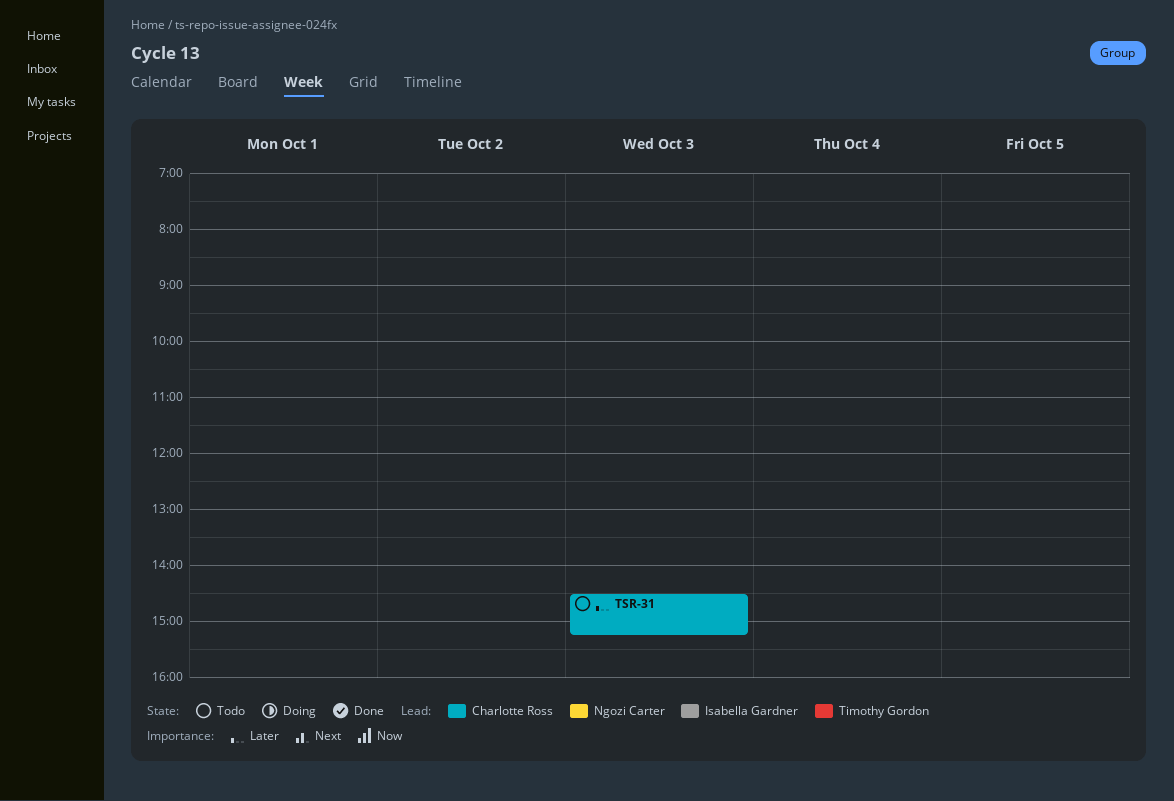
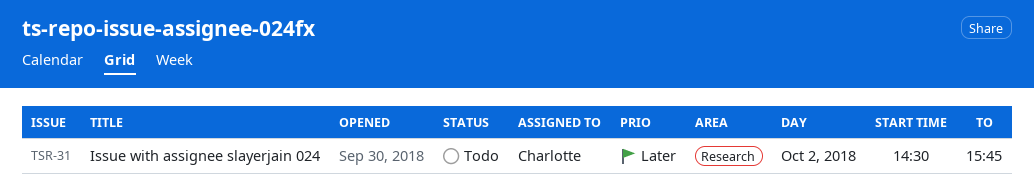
TSR-31, day: Oct 3 -> Oct 2
TSR-31, ends: 15:15 -> 15:45

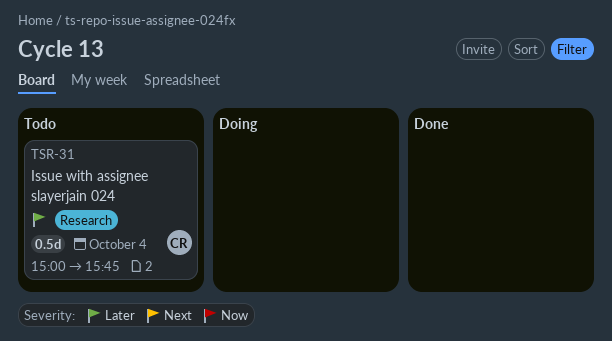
TSR-31, day: Oct 2 -> Oct 4
TSR-31, begins: 14:30 -> 15:00

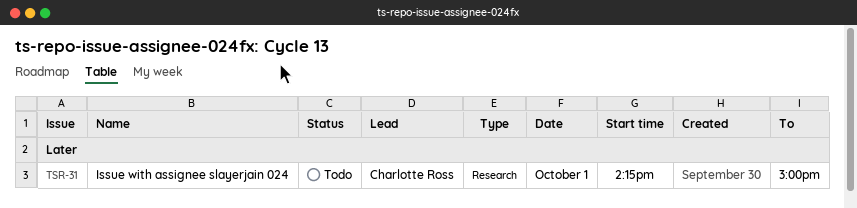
TSR-31, day: Oct 4 -> Oct 1
TSR-31, begins: 15:00 -> 14:15
TSR-31, ends: 15:45 -> 15:00

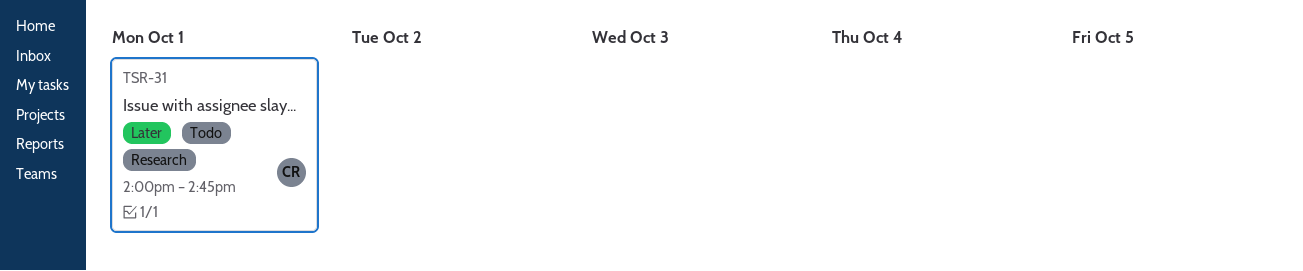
TSR-31, begins: 14:15 -> 14:00
TSR-31, ends: 15:00 -> 14:45

